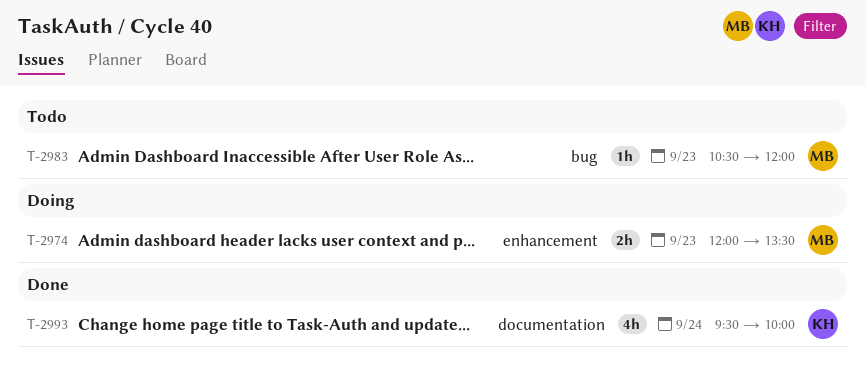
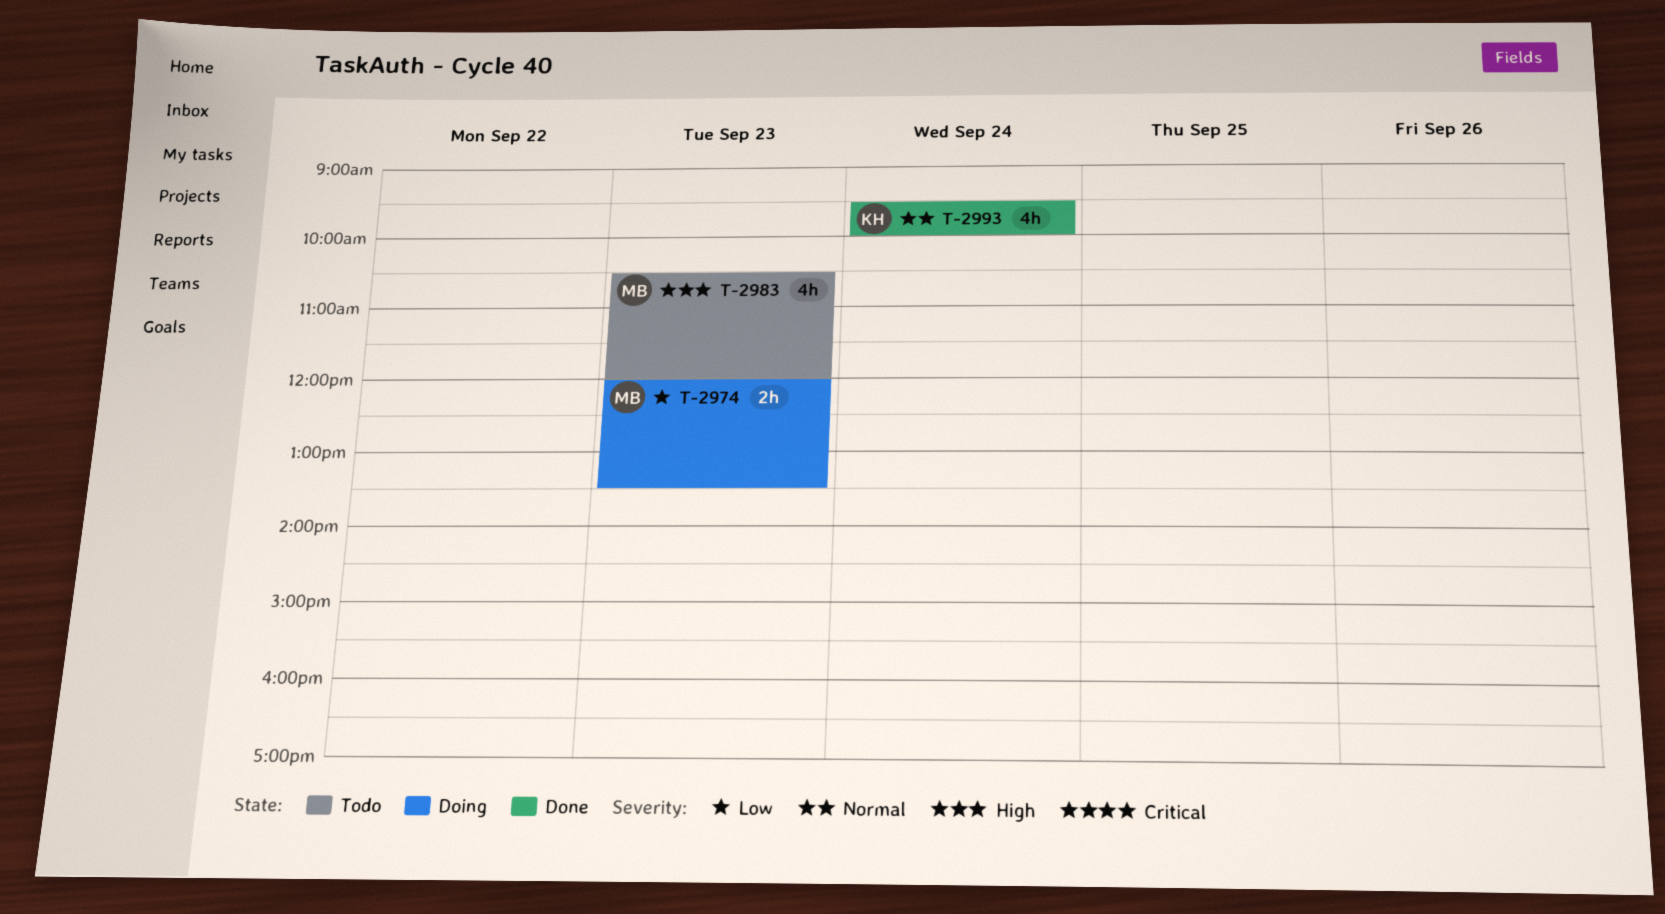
T-2983, estimate: 1h -> 4h

